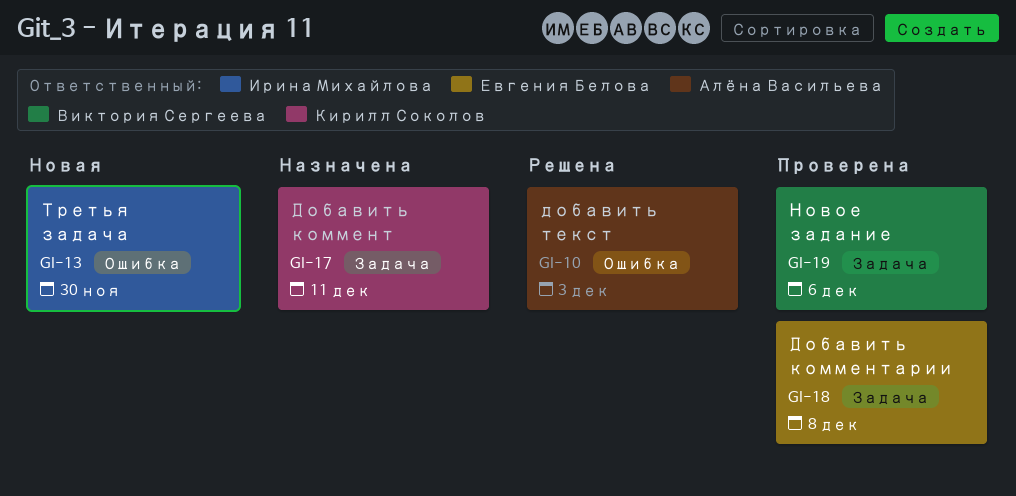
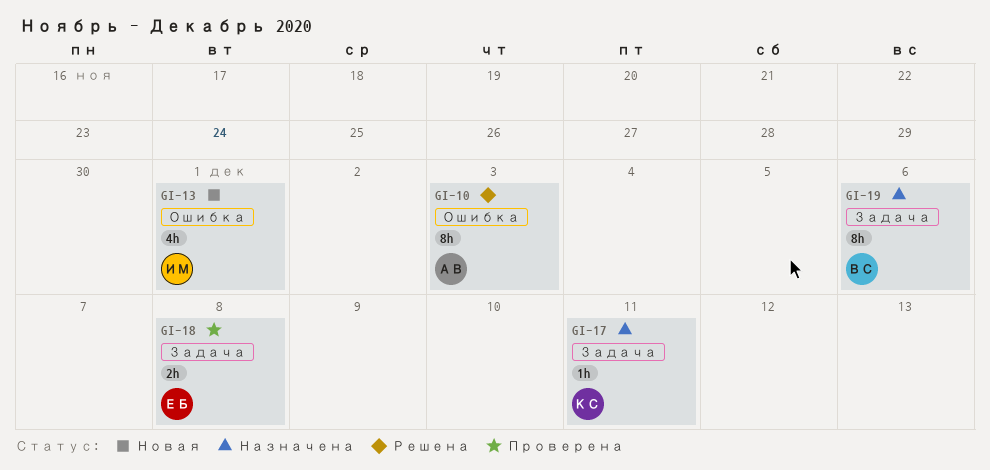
GI-13, due: Nov 30 -> Dec 1
GI-19, status: Проверена -> Назначена

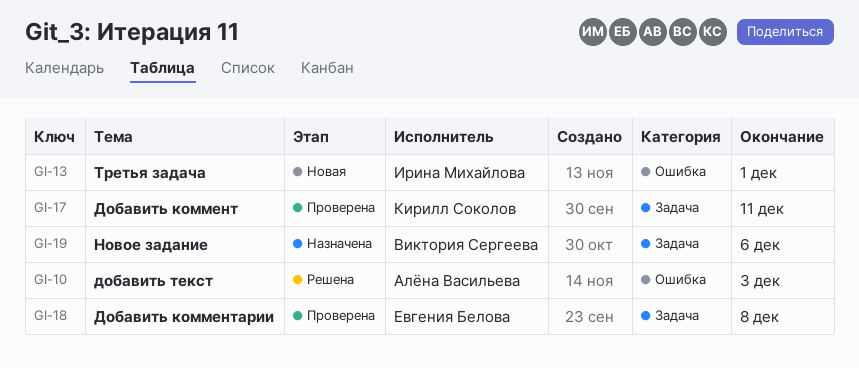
GI-17, status: Назначена -> Проверена

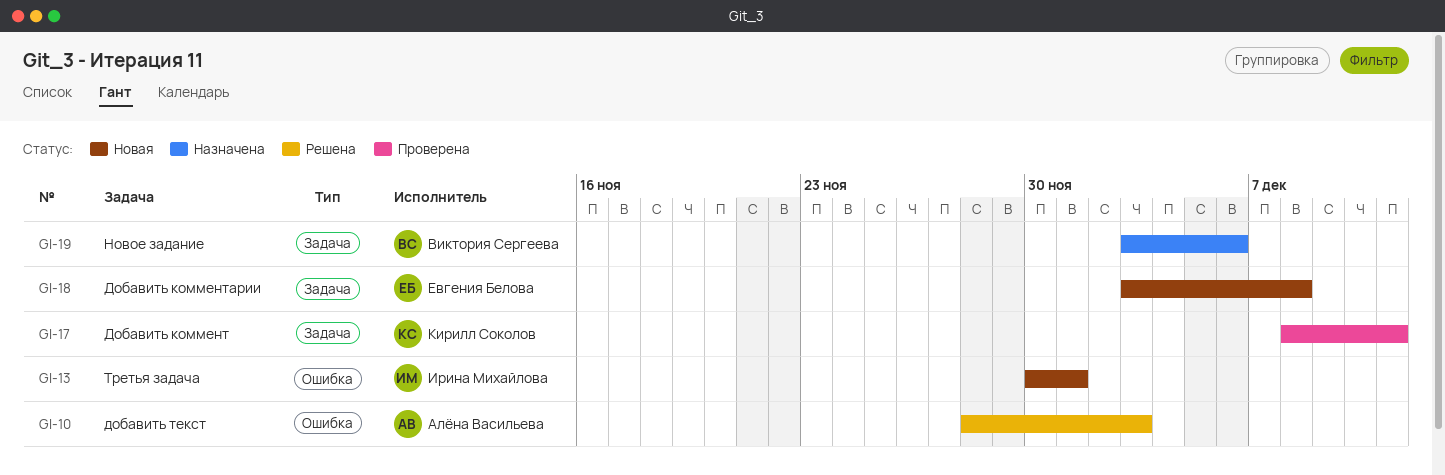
GI-18, status: Проверена -> Новая

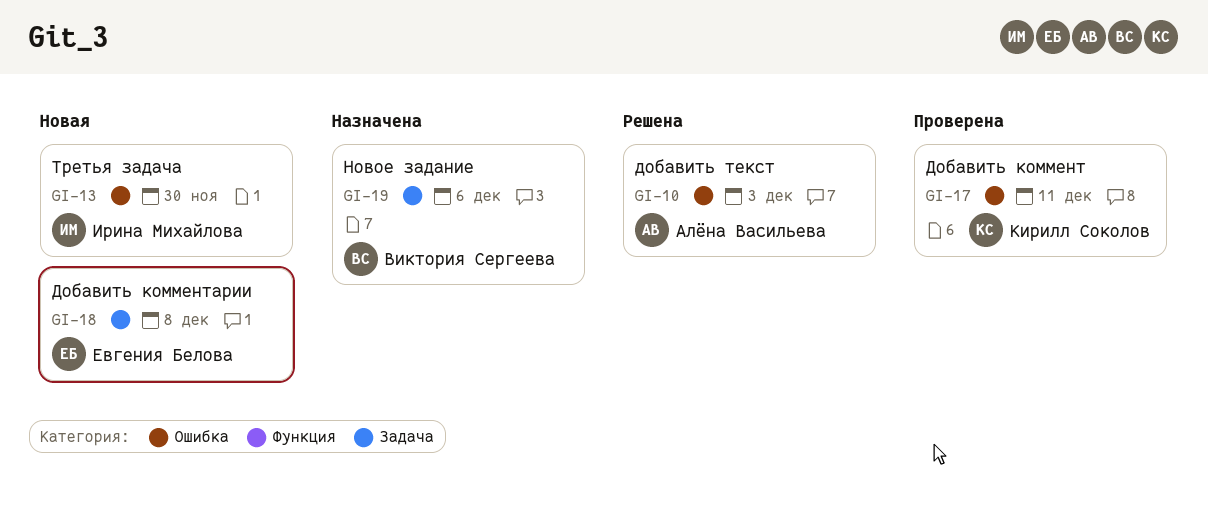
GI-13, due: Dec 1 -> Nov 30
GI-17, label: Задача -> Ошибка

